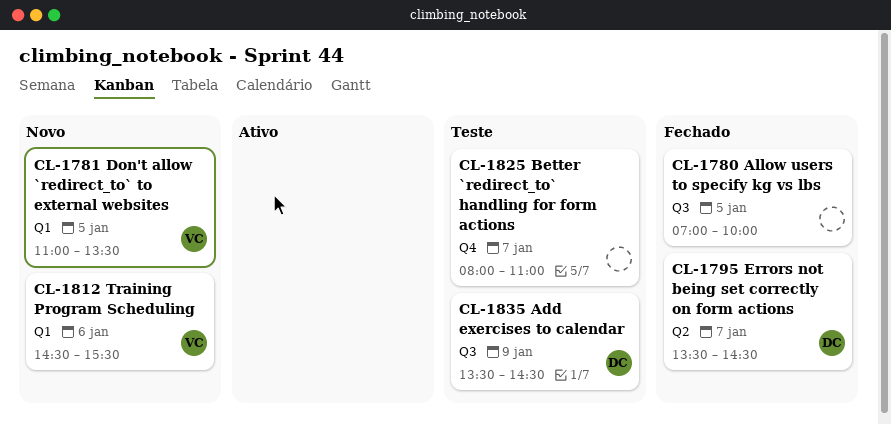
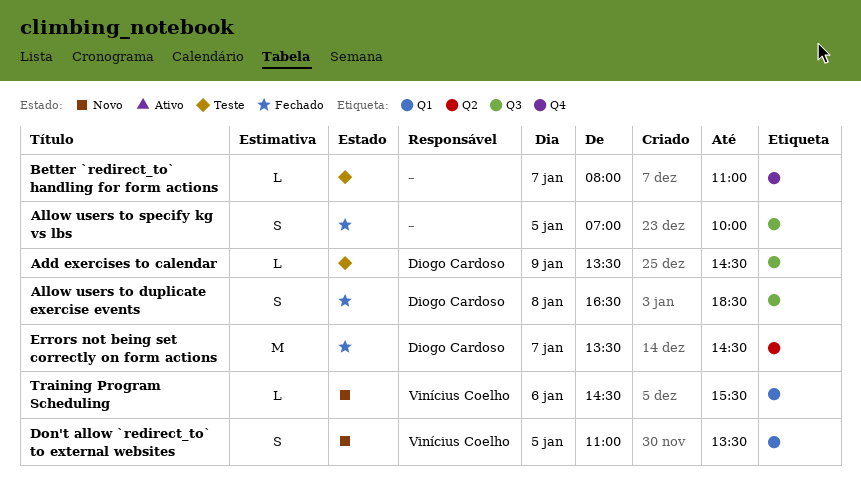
Allow users to duplicate exercise events: none -> present

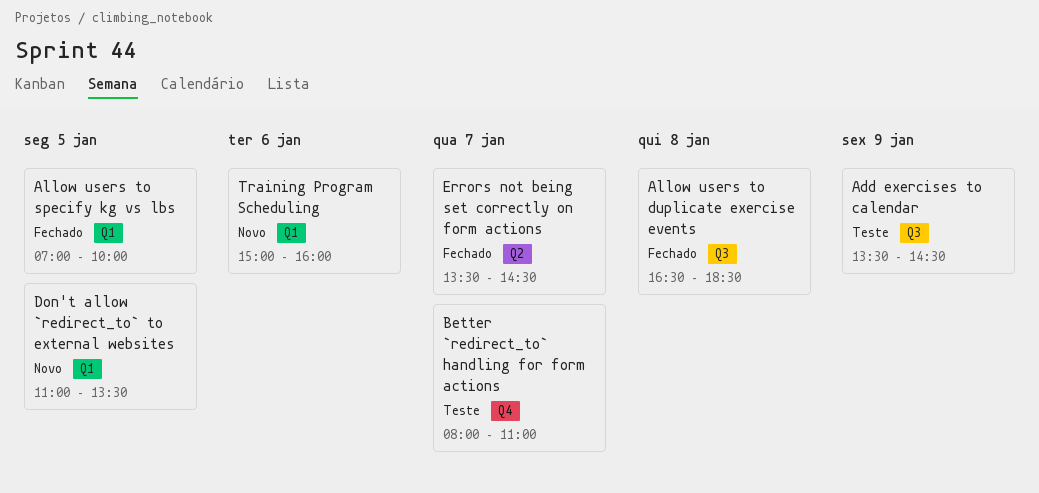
Allow users to specify kg vs lbs, label: Q3 -> Q1
Training Program Scheduling, begins: 14:30 -> 15:00
Training Program Scheduling, ends: 15:30 -> 16:00

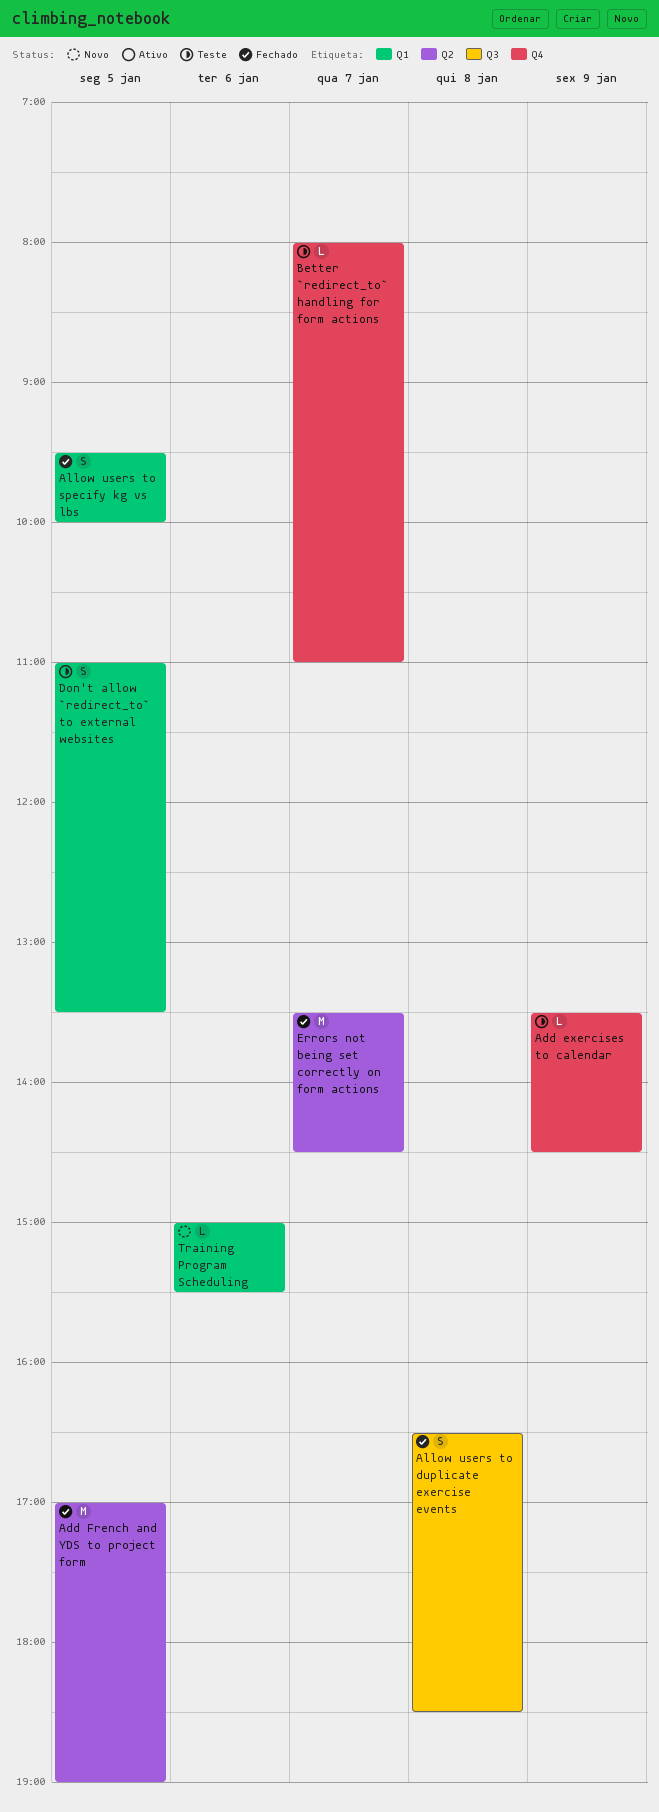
Add exercises to calendar, label: Q3 -> Q4
Add French and YDS to project form: none -> present
Allow users to specify kg vs lbs, begins: 07:00 -> 09:30
Don't allow `redirect_to` to external websites, status: Novo -> Teste
Training Program Scheduling, ends: 16:00 -> 15:30

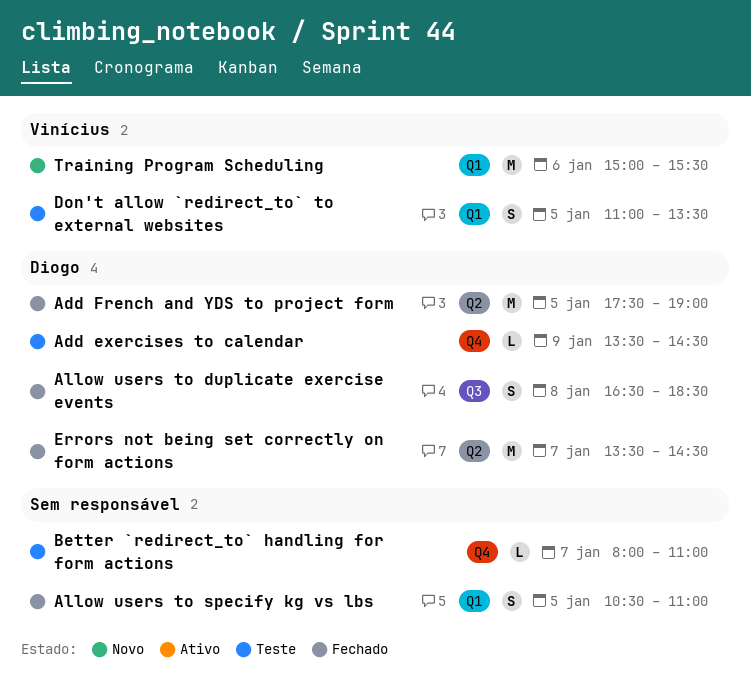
Add French and YDS to project form, begins: 17:00 -> 17:30
Allow users to specify kg vs lbs, begins: 09:30 -> 10:30
Allow users to specify kg vs lbs, ends: 10:00 -> 11:00
Training Program Scheduling, estimate: L -> M

